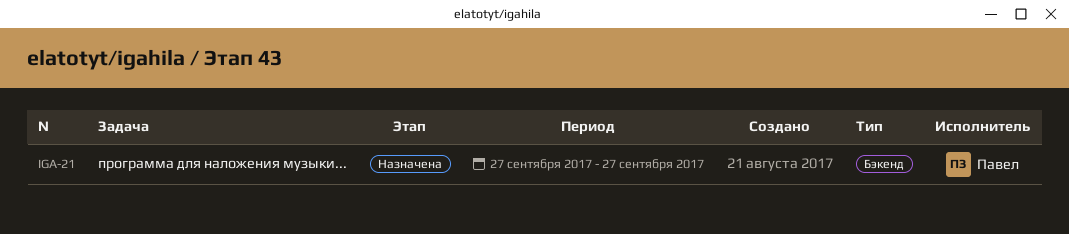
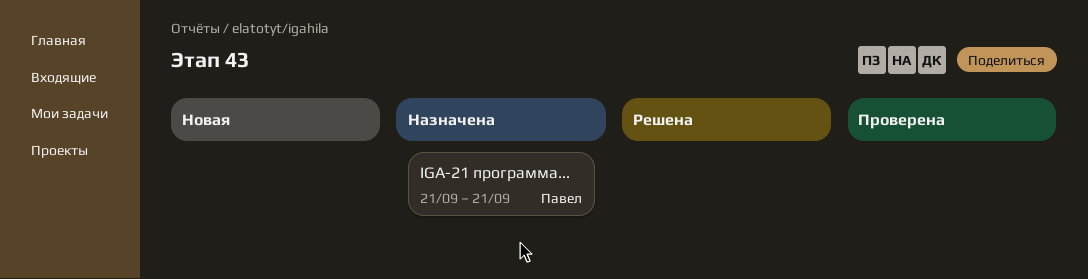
IGA-21, start: Sep 27 -> Sep 21
IGA-21, due: Sep 27 -> Sep 21

